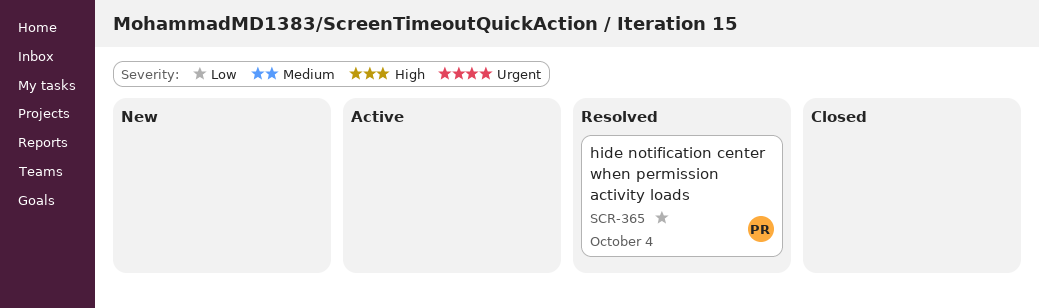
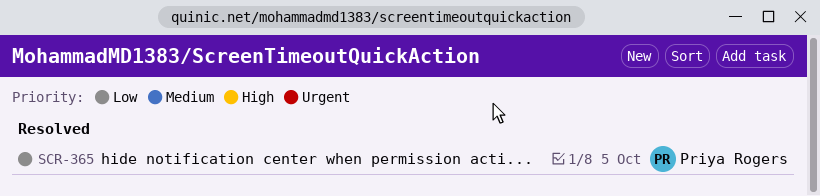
SCR-365, due: Oct 4 -> Oct 5

